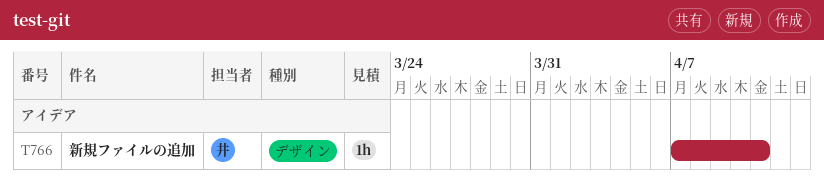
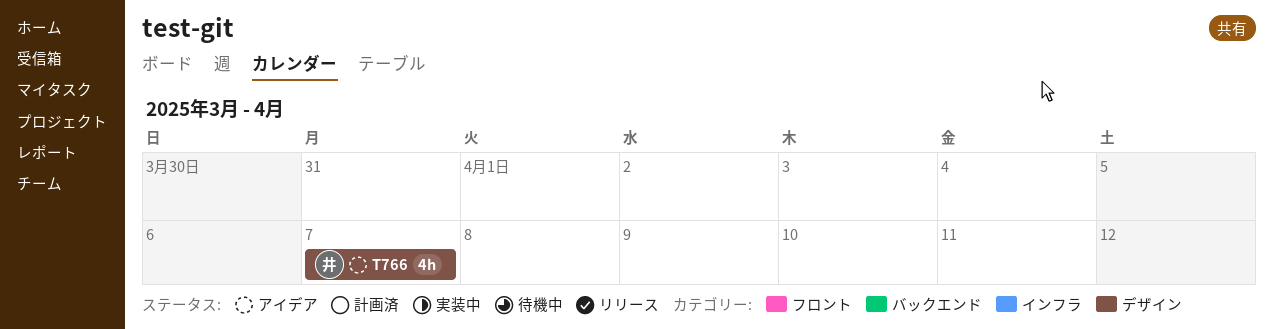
T766, estimate: 1h -> 4h
T766, due: Apr 11 -> Apr 7

